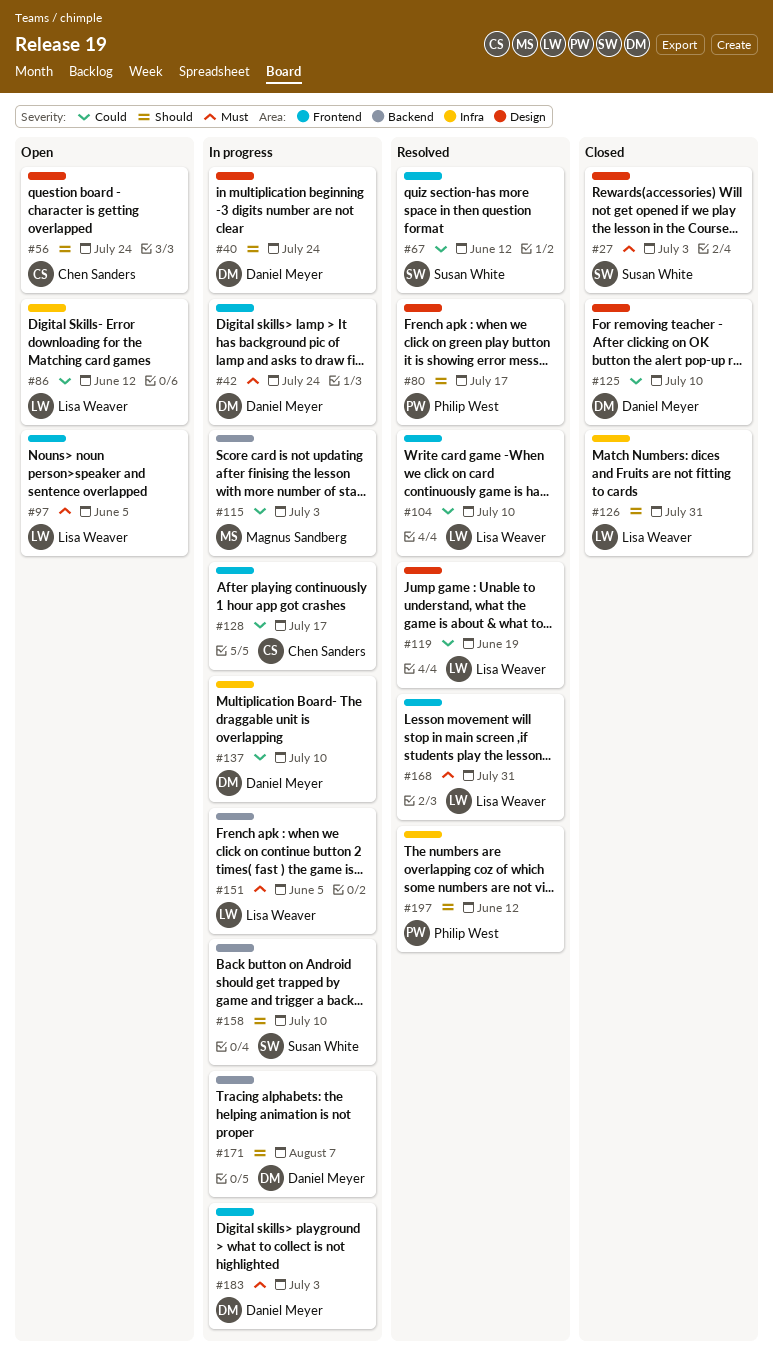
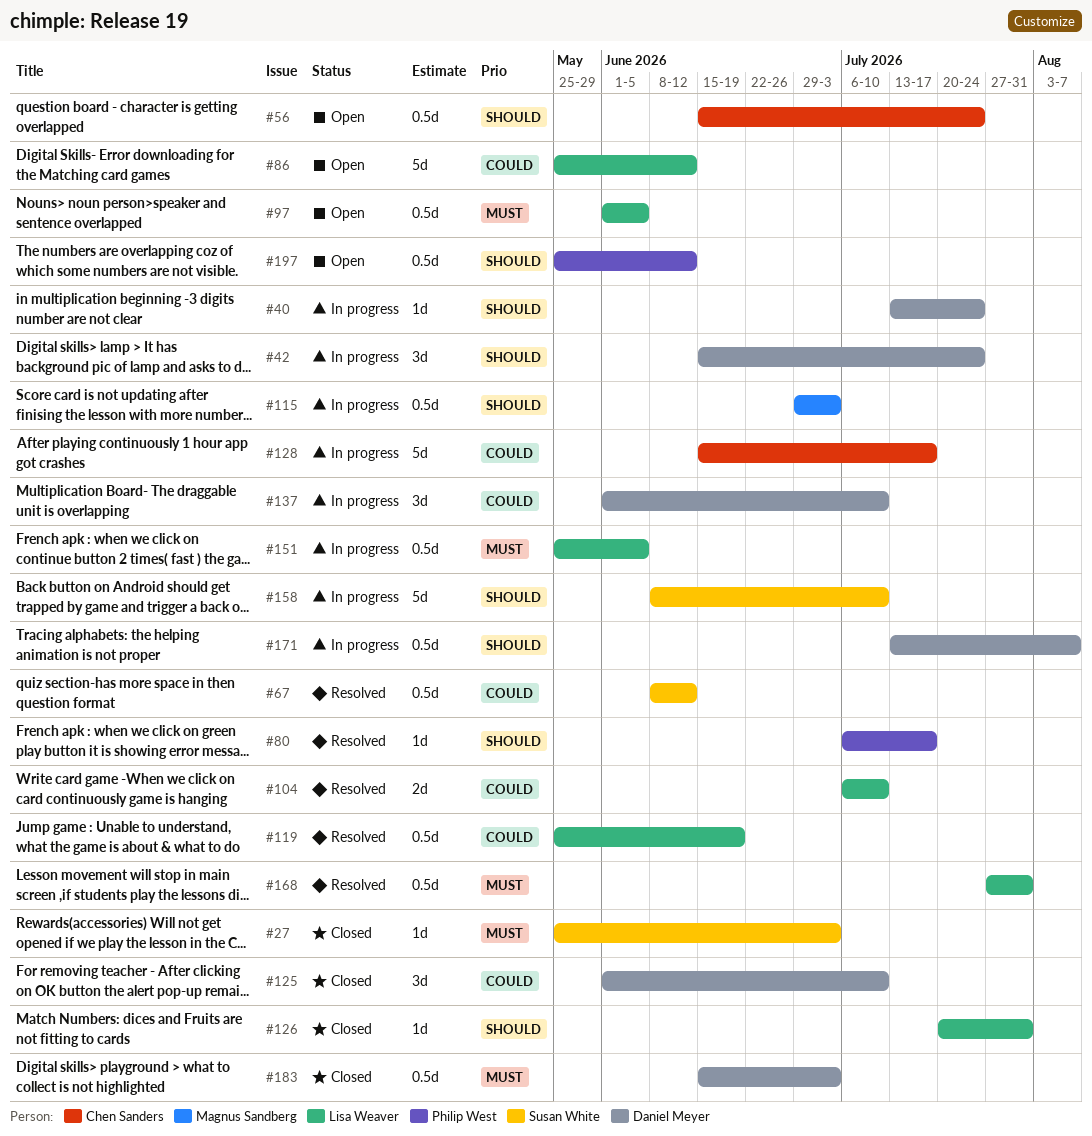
#42, priority: Must -> Should
#115, priority: Could -> Should
#183, status: In progress -> Closed
#197, status: Resolved -> Open

